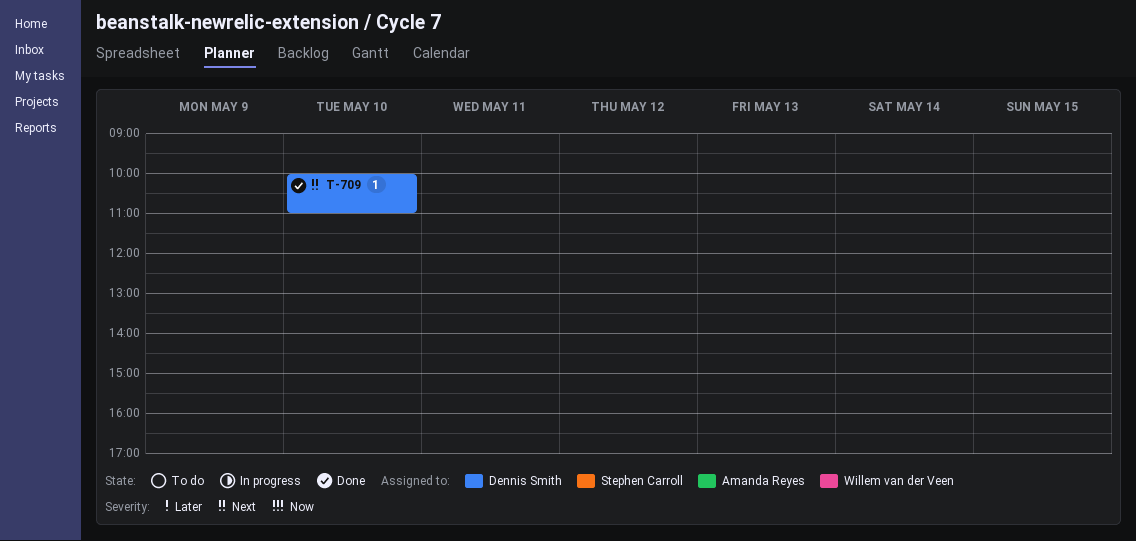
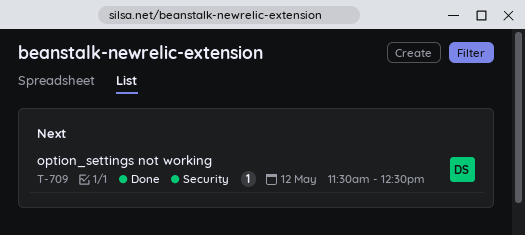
T-709, day: May 10 -> May 12
T-709, begins: 10:00 -> 11:30
T-709, ends: 11:00 -> 12:30

